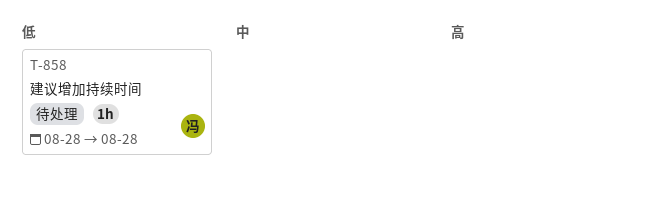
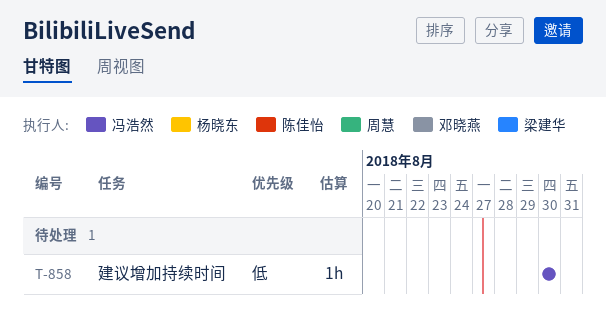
T-858, start: Aug 28 -> Aug 30
T-858, due: Aug 28 -> Aug 30

